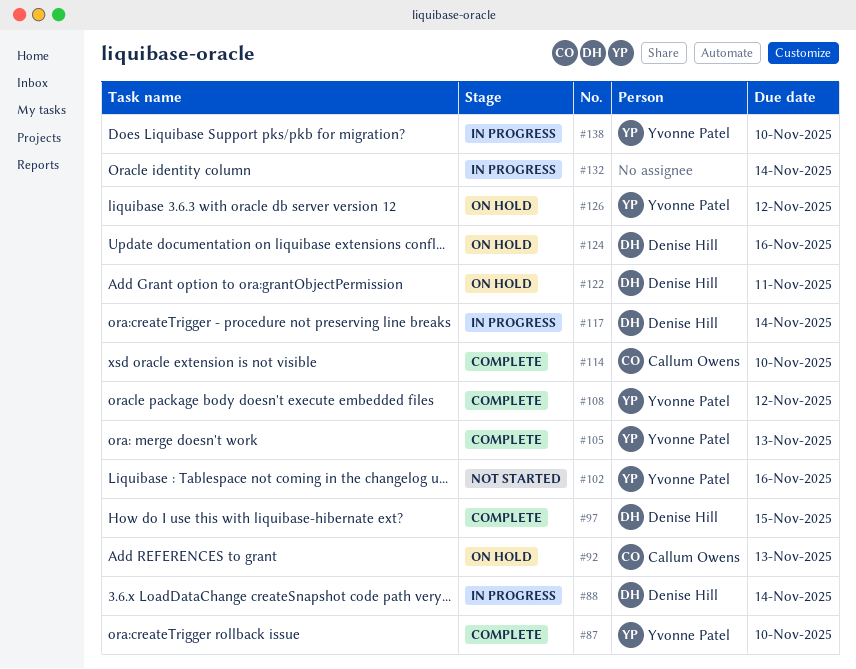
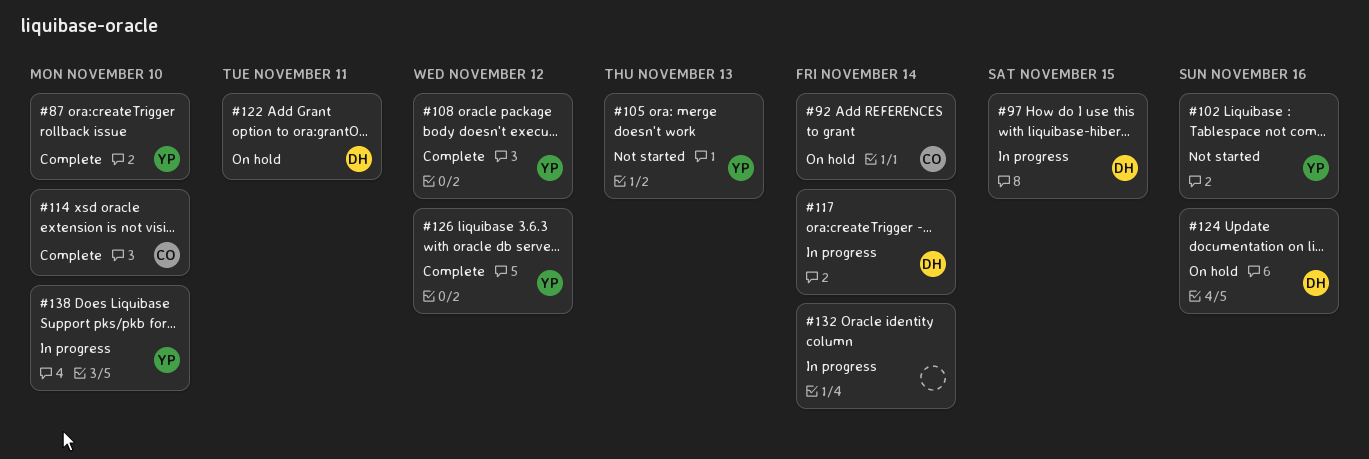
#88: present -> none
#92, due: Nov 13 -> Nov 14
#97, status: Complete -> In progress
#105, status: Complete -> Not started
#126, status: On hold -> Complete

